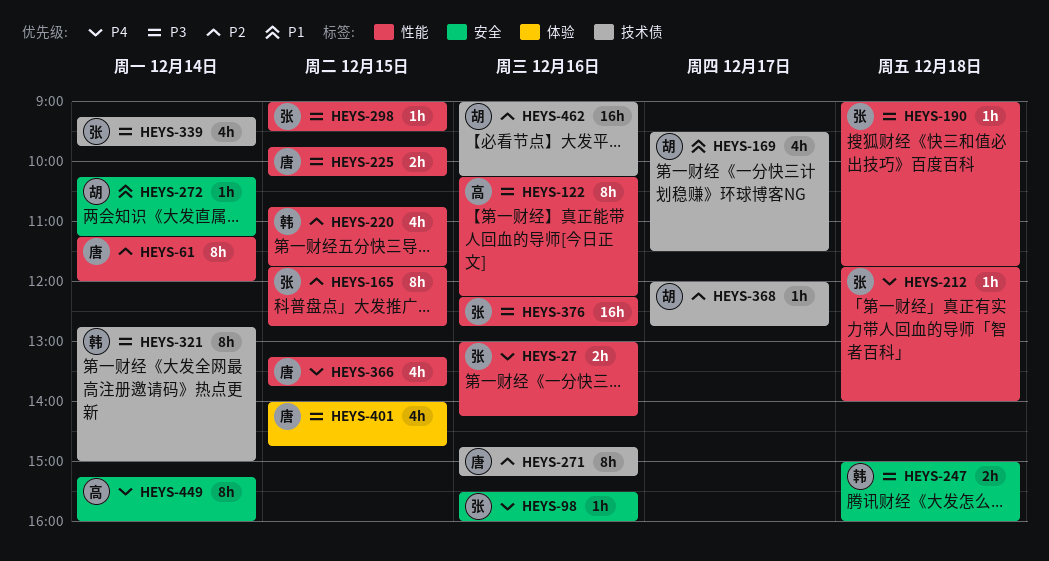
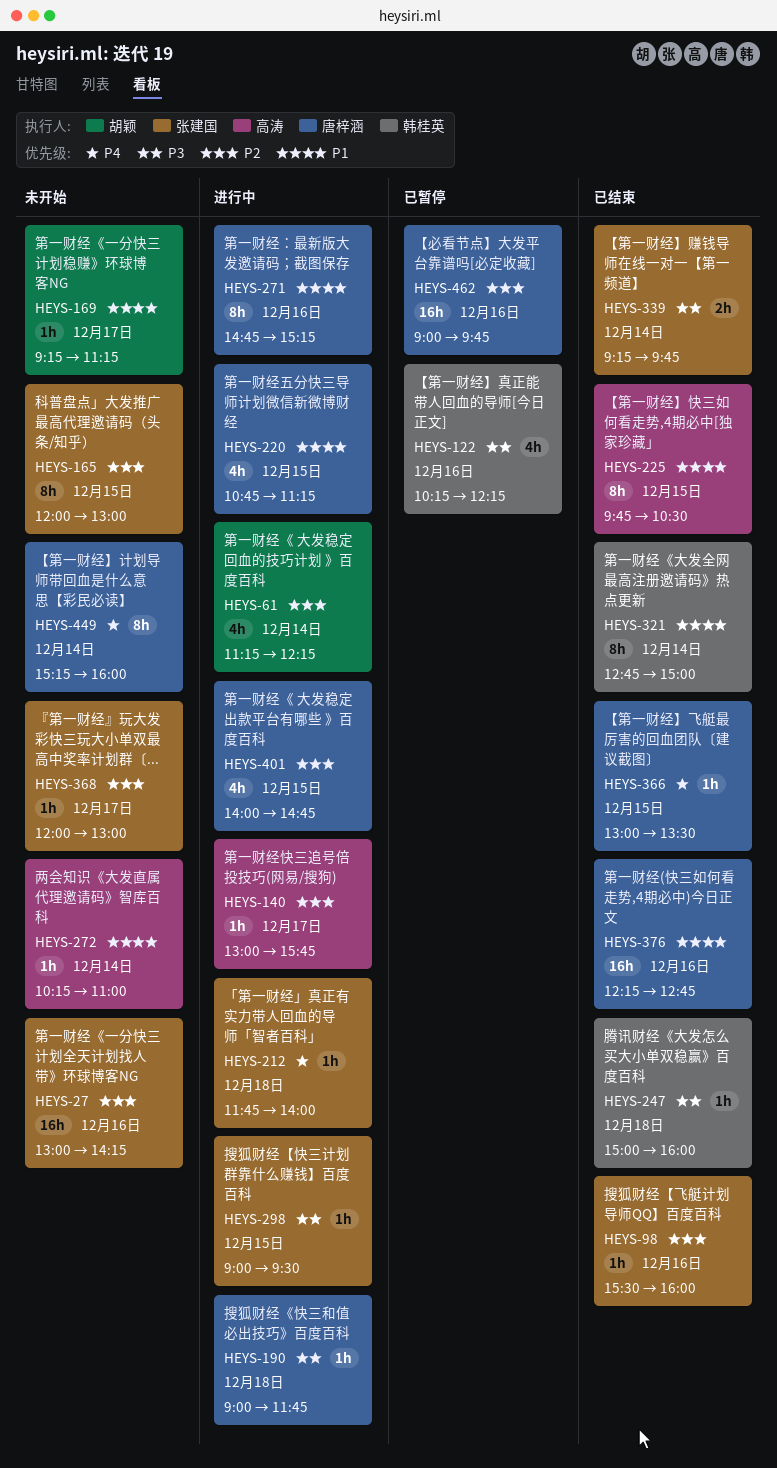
HEYS-27, priority: P4 -> P2
HEYS-27, estimate: 2h -> 16h
HEYS-61, owner: 唐梓涵 -> 胡颖
HEYS-61, estimate: 8h -> 4h
HEYS-61, ends: 12:00 -> 12:15
HEYS-98, priority: P4 -> P2
HEYS-122, owner: 高涛 -> 韩桂英
HEYS-122, estimate: 8h -> 4h
HEYS-140: none -> present
HEYS-165, begins: 11:45 -> 12:00
HEYS-165, ends: 12:45 -> 13:00
HEYS-169, estimate: 4h -> 1h
HEYS-169, begins: 09:30 -> 09:15
HEYS-169, ends: 11:30 -> 11:15
HEYS-190, owner: 张建国 -> 唐梓涵
HEYS-220, owner: 韩桂英 -> 唐梓涵
HEYS-220, priority: P2 -> P1
HEYS-220, ends: 11:45 -> 11:15
HEYS-225, owner: 唐梓涵 -> 高涛
HEYS-225, priority: P3 -> P1
HEYS-225, estimate: 2h -> 8h
HEYS-225, ends: 10:15 -> 10:30
HEYS-247, estimate: 2h -> 1h
HEYS-271, priority: P2 -> P1
HEYS-272, owner: 胡颖 -> 高涛
HEYS-272, ends: 11:15 -> 11:00
HEYS-321, priority: P3 -> P1
HEYS-339, estimate: 4h -> 2h
HEYS-366, estimate: 4h -> 1h
HEYS-366, begins: 13:15 -> 13:00
HEYS-366, ends: 13:45 -> 13:30
HEYS-368, owner: 胡颖 -> 张建国
HEYS-368, ends: 12:45 -> 13:00
HEYS-376, owner: 张建国 -> 唐梓涵
HEYS-376, priority: P3 -> P1
HEYS-401, priority: P3 -> P2
HEYS-449, owner: 高涛 -> 唐梓涵
HEYS-462, owner: 胡颖 -> 唐梓涵
HEYS-462, ends: 10:15 -> 09:45

